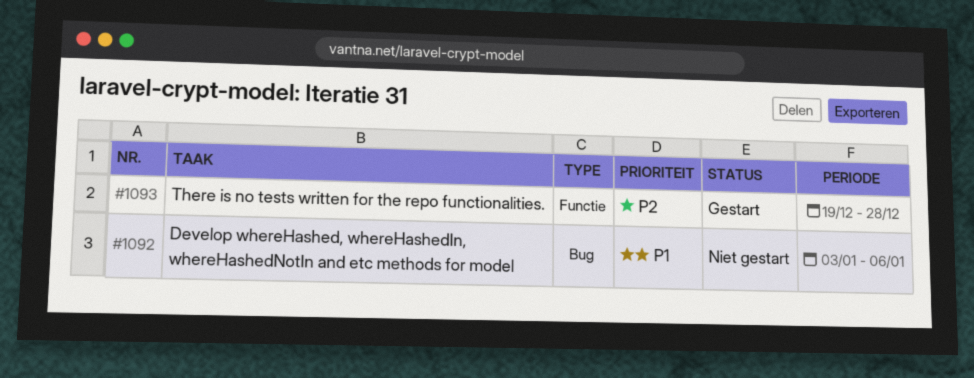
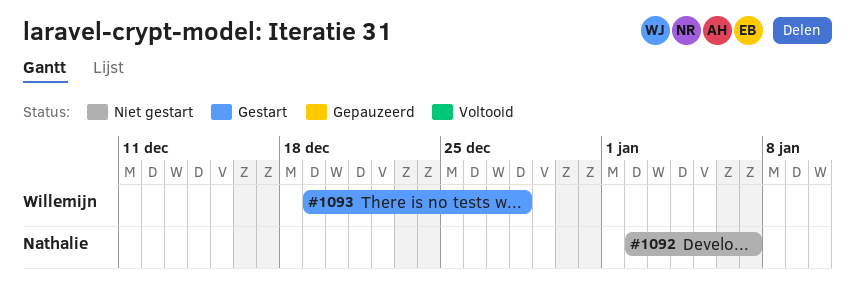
#1092, start: Jan 3 -> Jan 2
#1092, due: Jan 6 -> Jan 7

